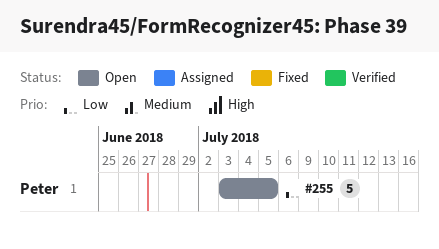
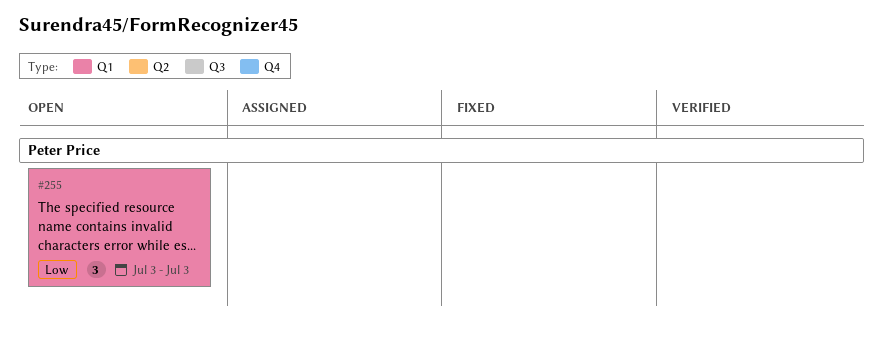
#255, estimate: 5 -> 3
#255, due: Jul 5 -> Jul 3

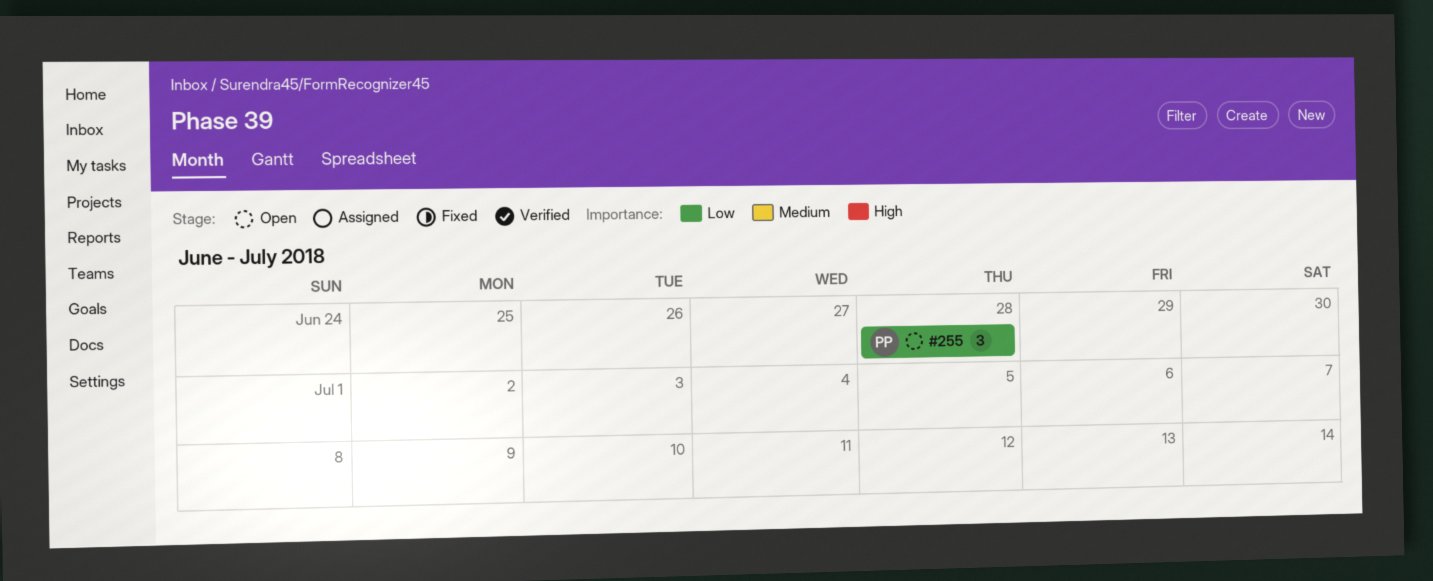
#255, start: Jul 3 -> Jun 28
#255, due: Jul 3 -> Jun 28

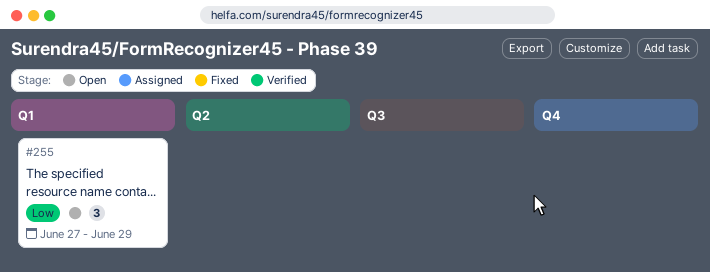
#255, start: Jun 28 -> Jun 27
#255, due: Jun 28 -> Jun 29

